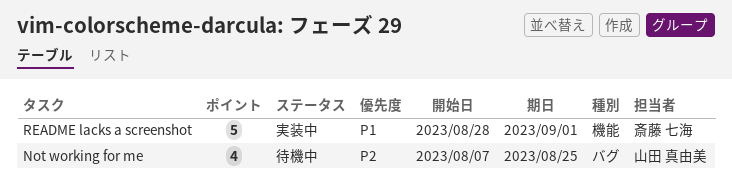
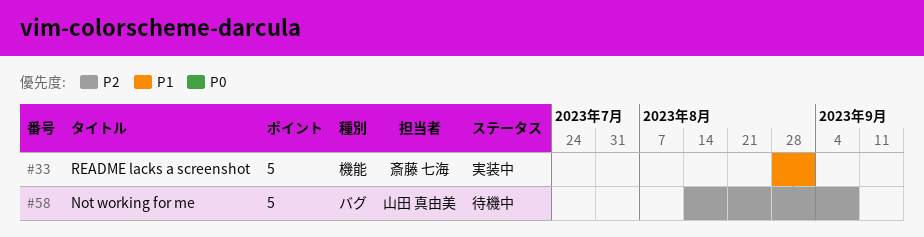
Not working for me, estimate: 4 -> 5
Not working for me, start: Aug 7 -> Aug 14
Not working for me, due: Aug 25 -> Sep 8

